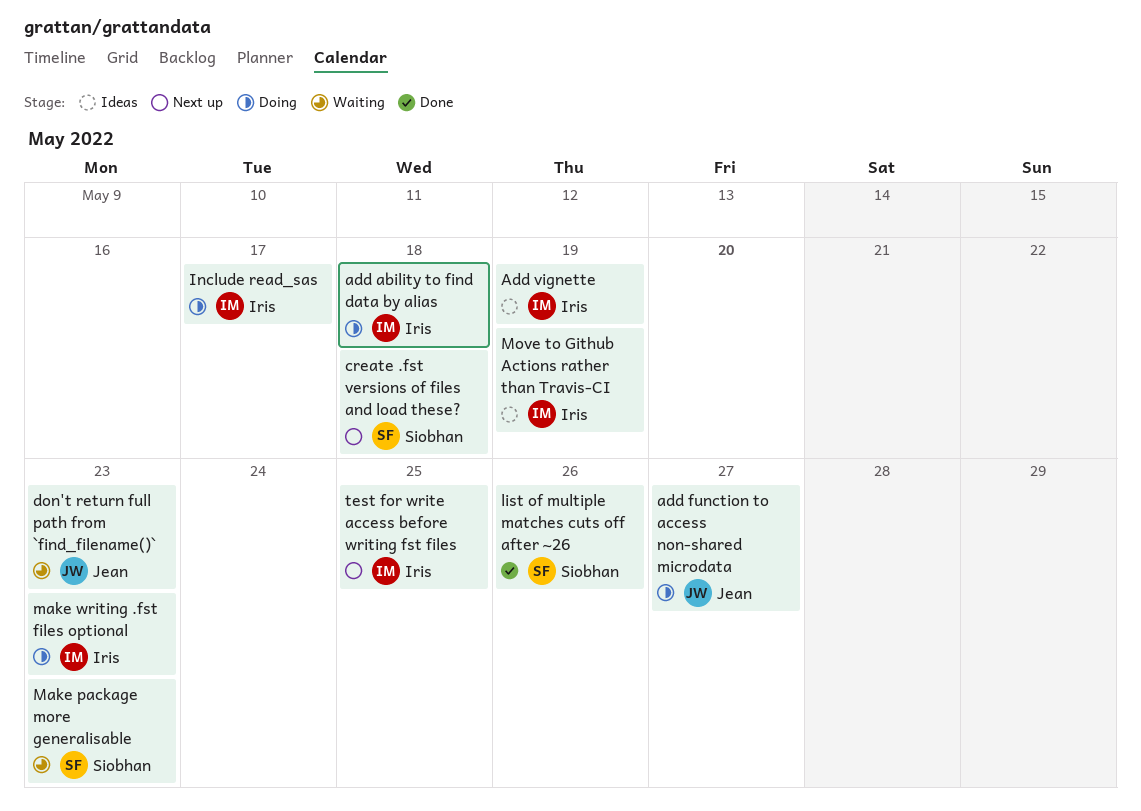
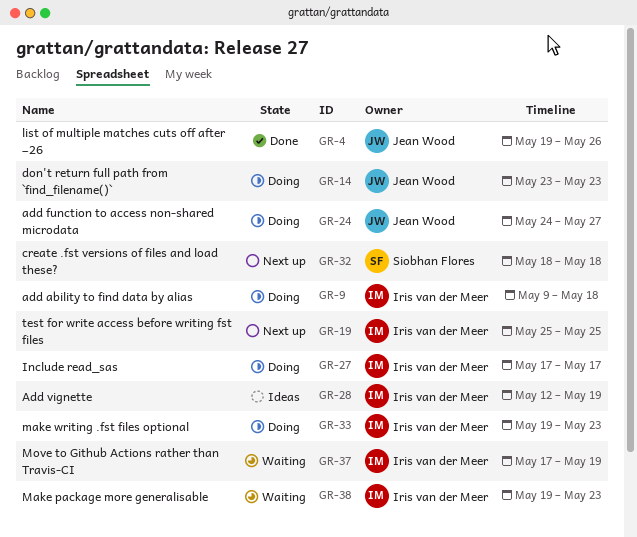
don't return full path from `find_filename()`, status: Waiting -> Doing
list of multiple matches cuts off after ~26, owner: Siobhan Flores -> Jean Wood
Make package more generalisable, owner: Siobhan Flores -> Iris van der Meer
Move to Github Actions rather than Travis-CI, status: Ideas -> Waiting

